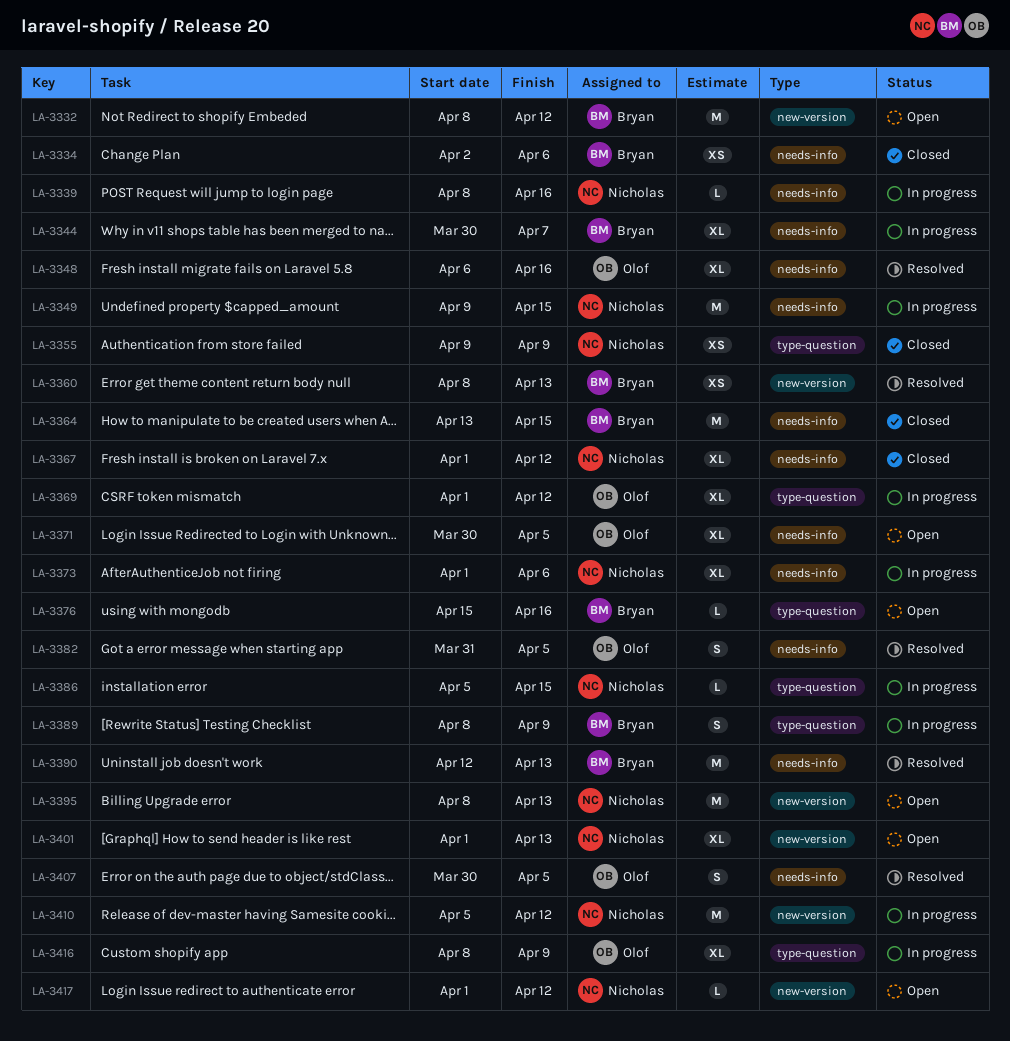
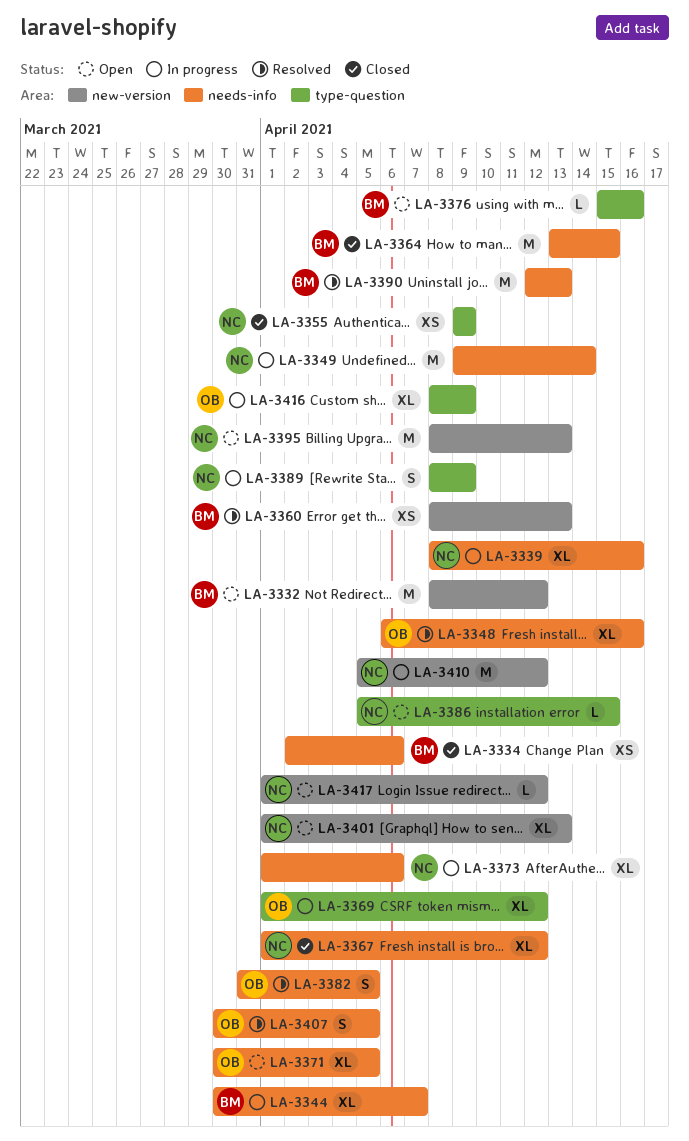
LA-3339, estimate: L -> XL
LA-3349, due: Apr 15 -> Apr 14
LA-3386, status: In progress -> Open
LA-3389, owner: Bryan -> Nicholas

